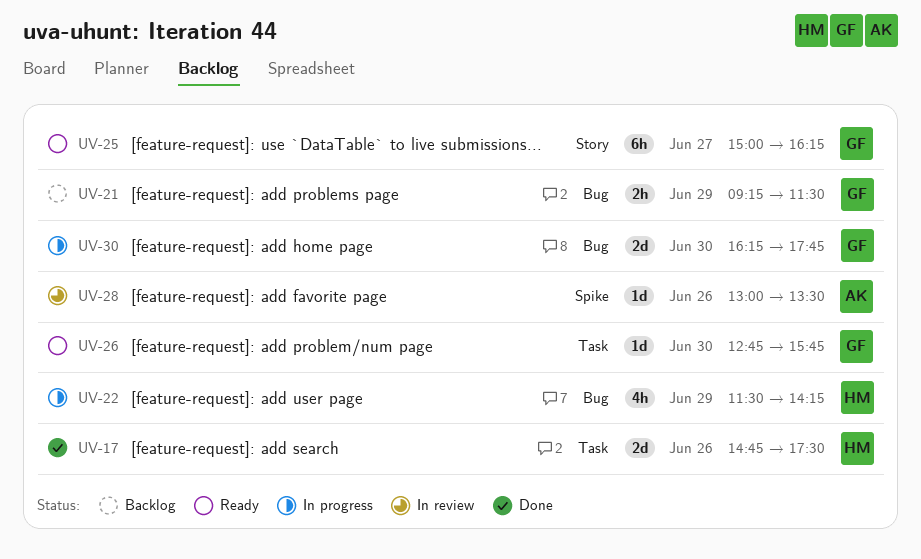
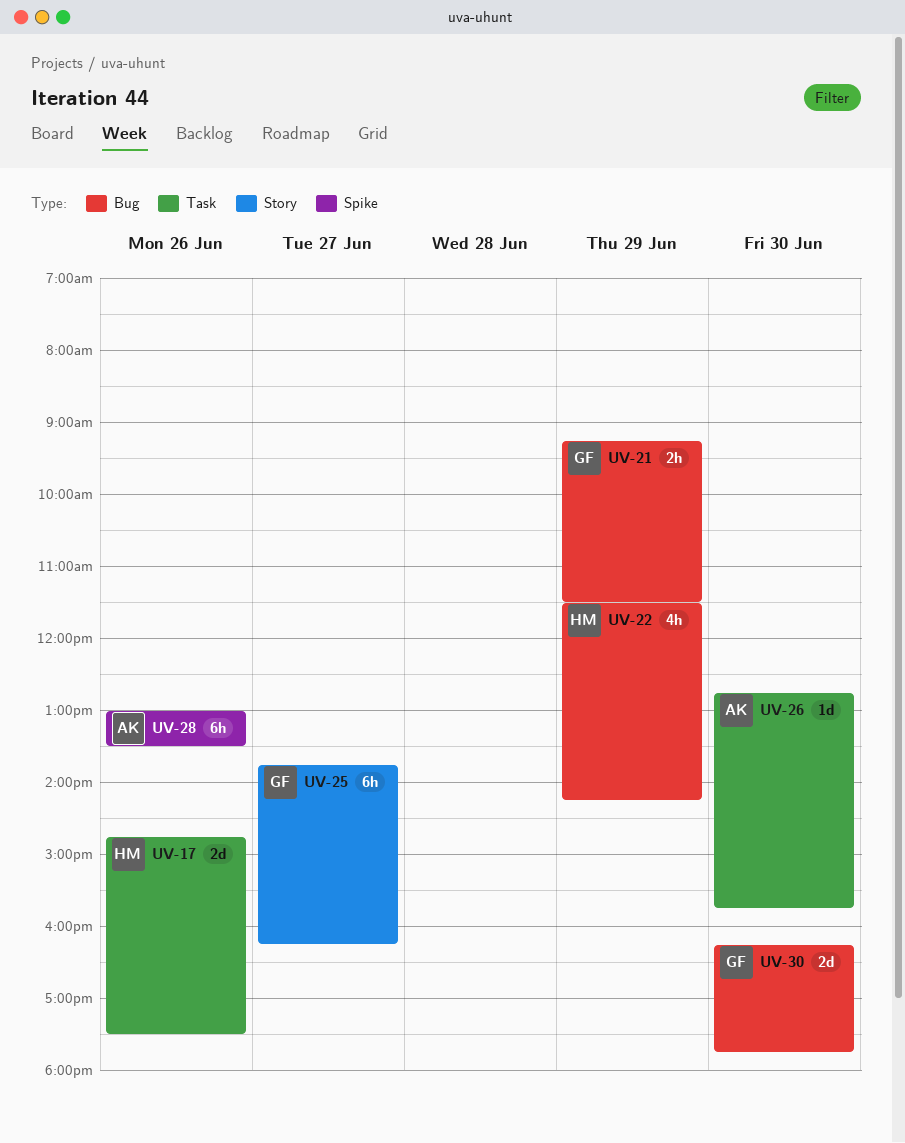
UV-25, begins: 15:00 -> 13:45
UV-26, owner: GF -> AK
UV-28, estimate: 1d -> 6h

